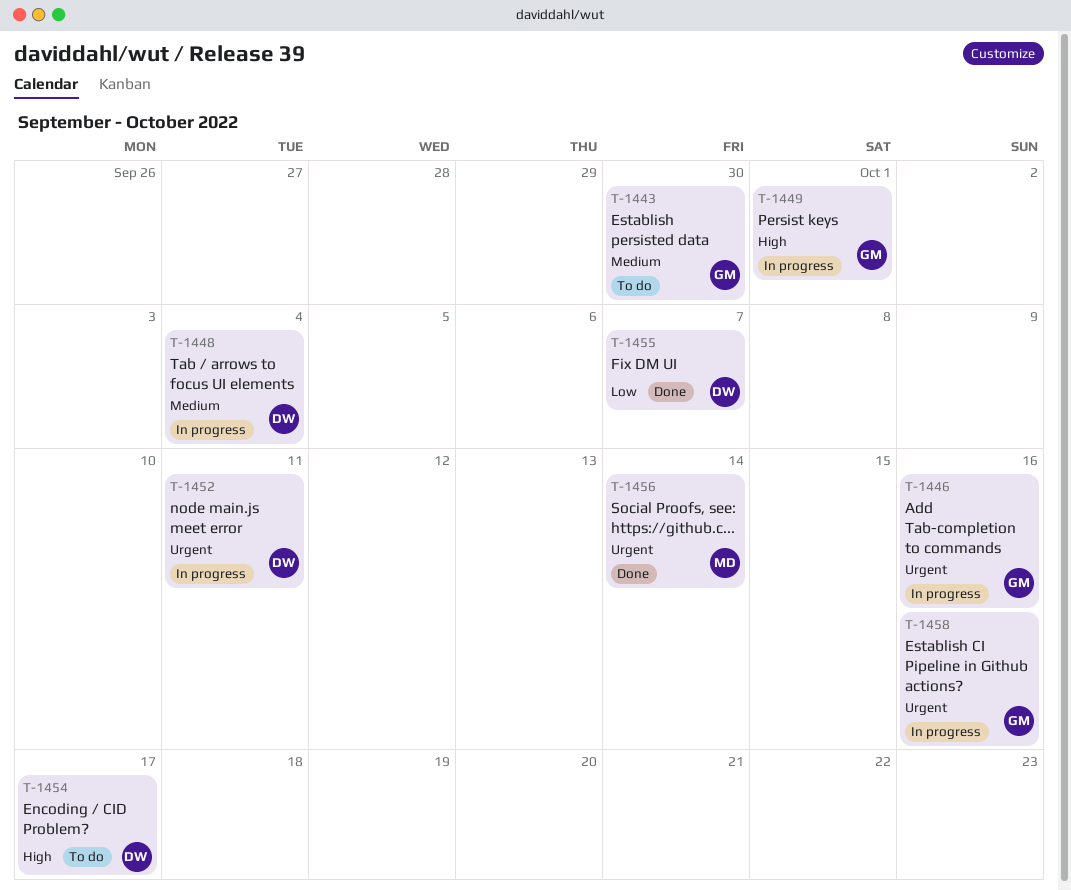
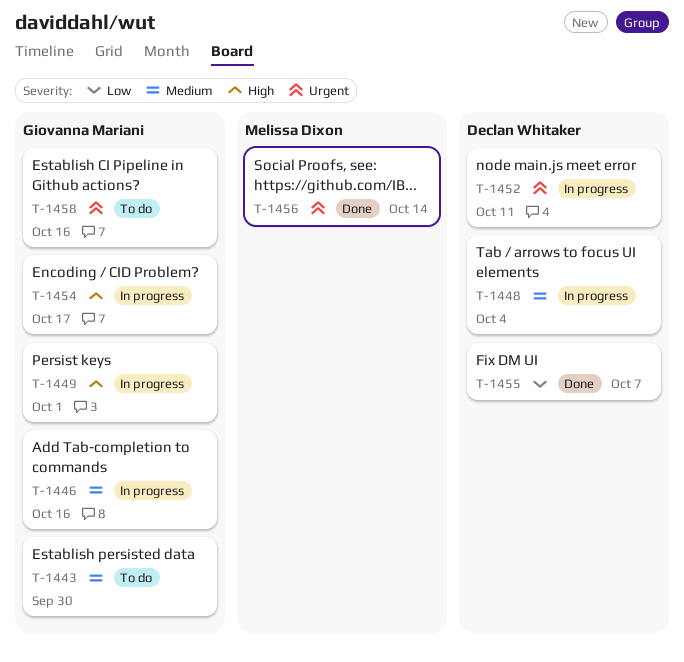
T-1446, priority: Urgent -> Medium
T-1454, status: To do -> In progress
T-1454, owner: Declan Whitaker -> Giovanna Mariani
T-1458, status: In progress -> To do

